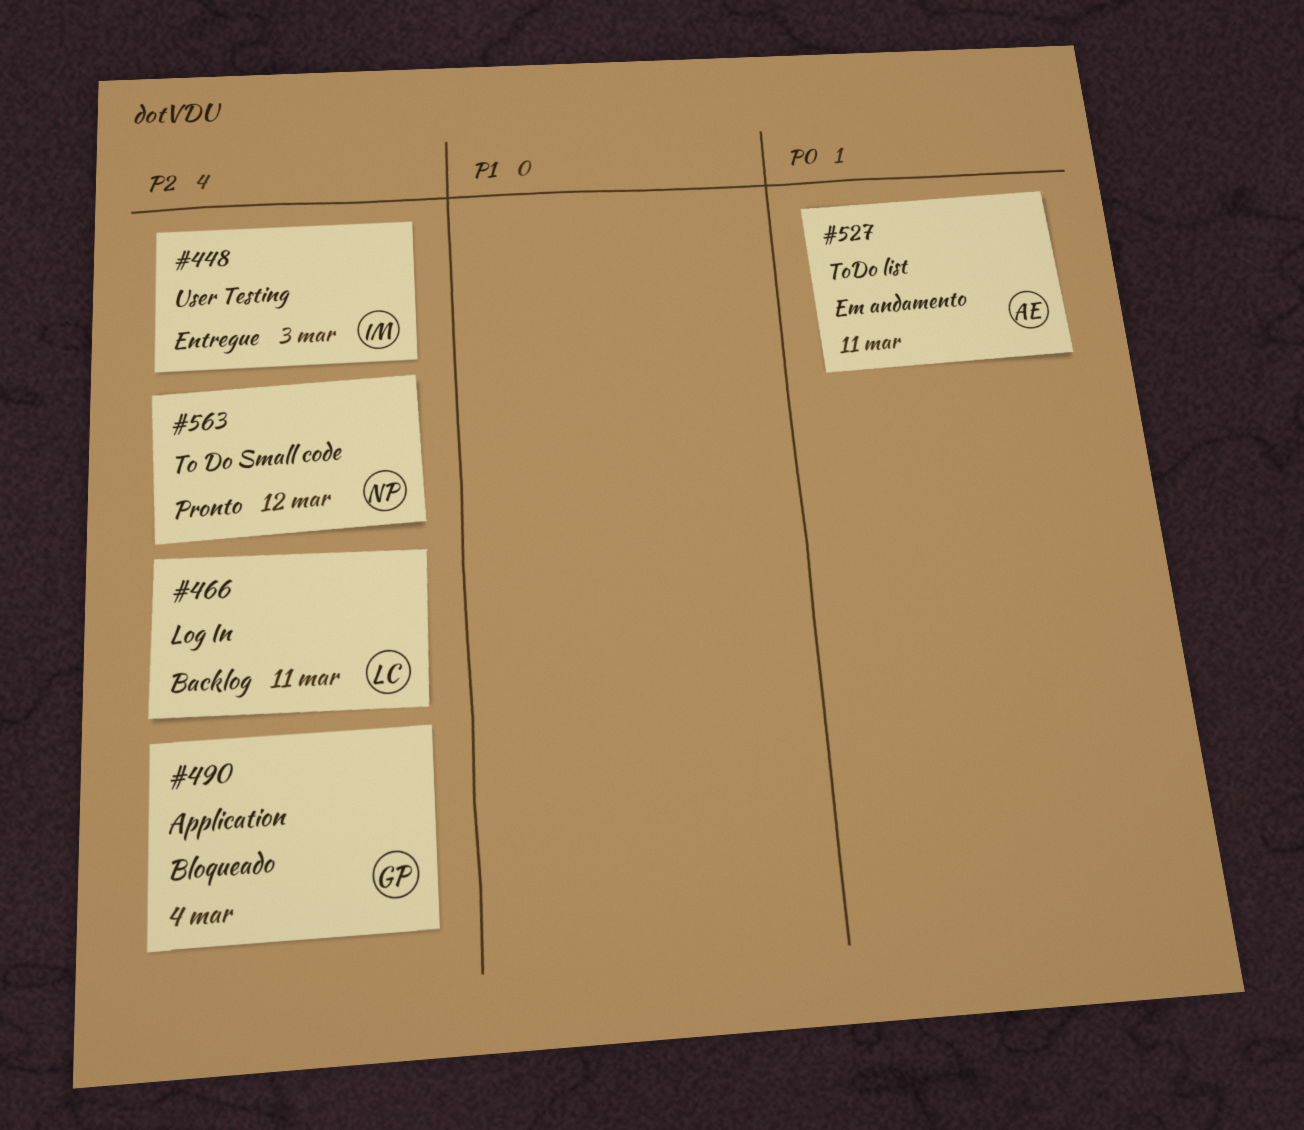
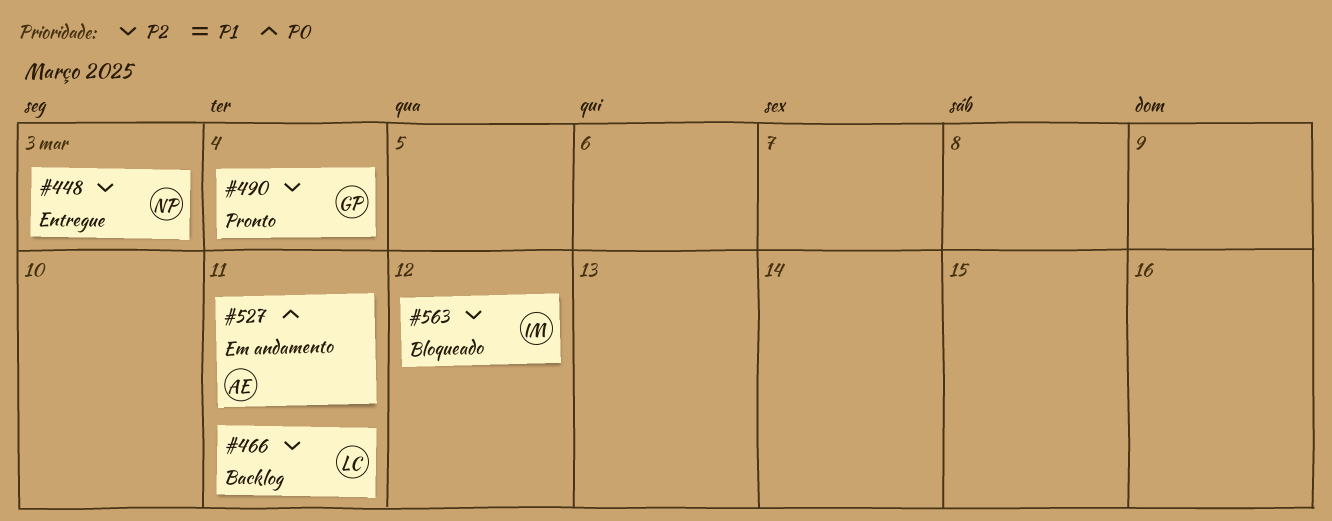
#448, owner: IM -> NP
#490, status: Bloqueado -> Pronto
#563, status: Pronto -> Bloqueado
#563, owner: NP -> IM

